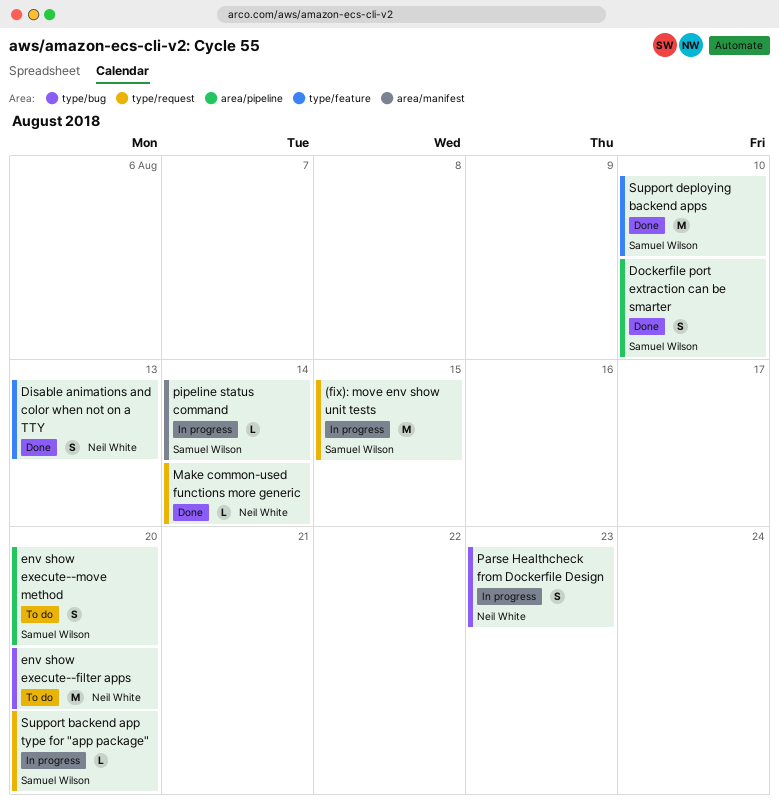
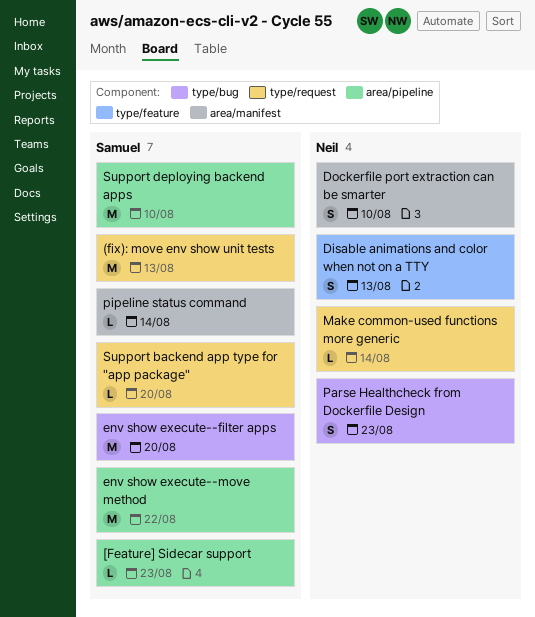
(fix): move env show unit tests, due: Aug 15 -> Aug 13
[Feature] Sidecar support: none -> present
Dockerfile port extraction can be smarter, owner: Samuel Wilson -> Neil White
Dockerfile port extraction can be smarter, label: area/pipeline -> area/manifest
env show execute--filter apps, owner: Neil White -> Samuel Wilson
env show execute--move method, estimate: S -> M
env show execute--move method, due: Aug 20 -> Aug 22
Support deploying backend apps, label: type/feature -> area/pipeline

